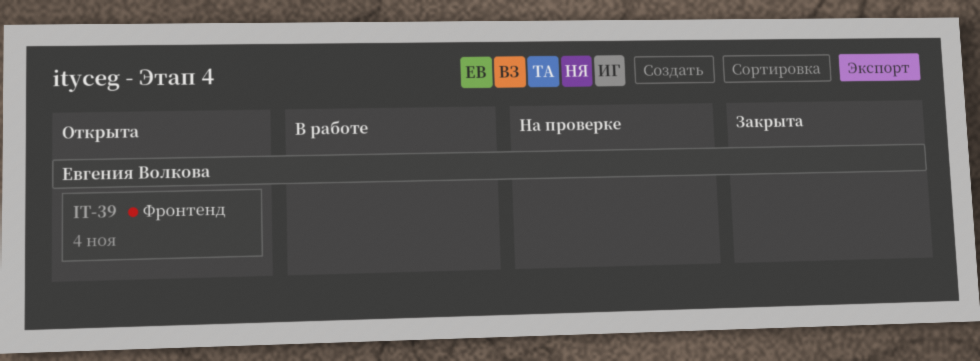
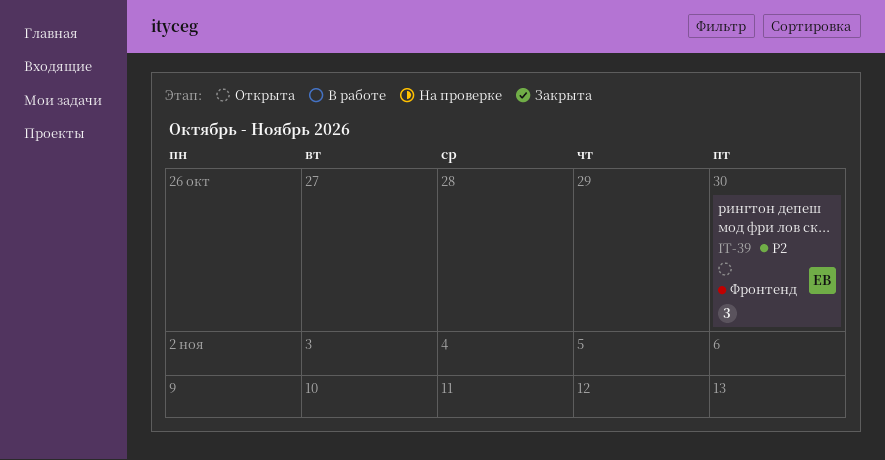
IT-39, due: Nov 4 -> Oct 30

